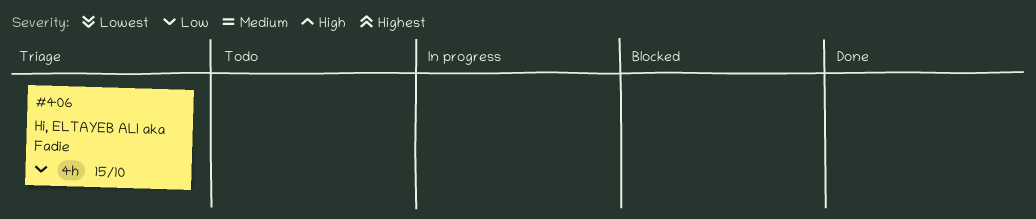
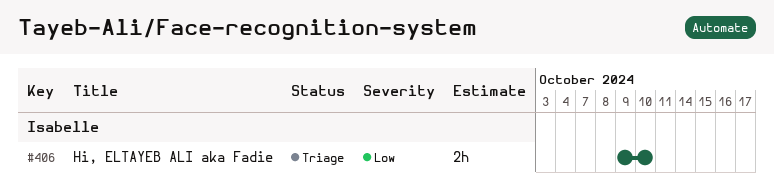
#406, estimate: 4h -> 2h
#406, due: Oct 15 -> Oct 10

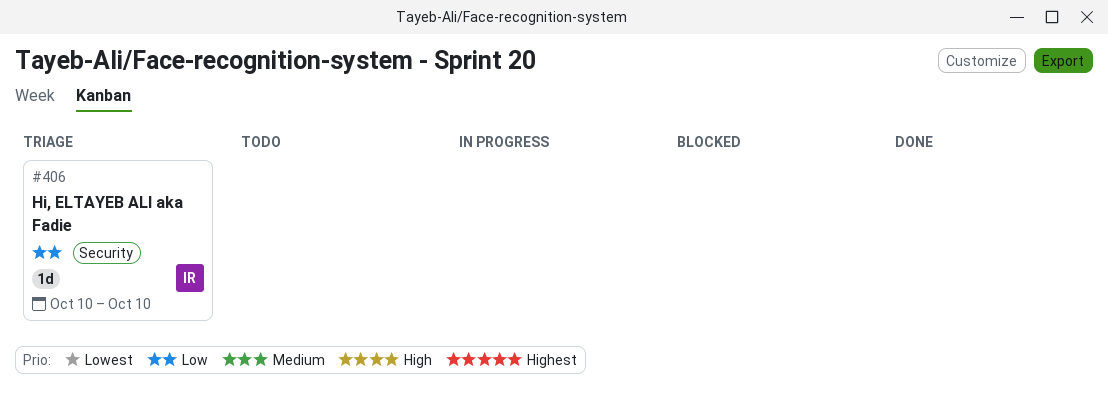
#406, estimate: 2h -> 1d
#406, start: Oct 9 -> Oct 10

